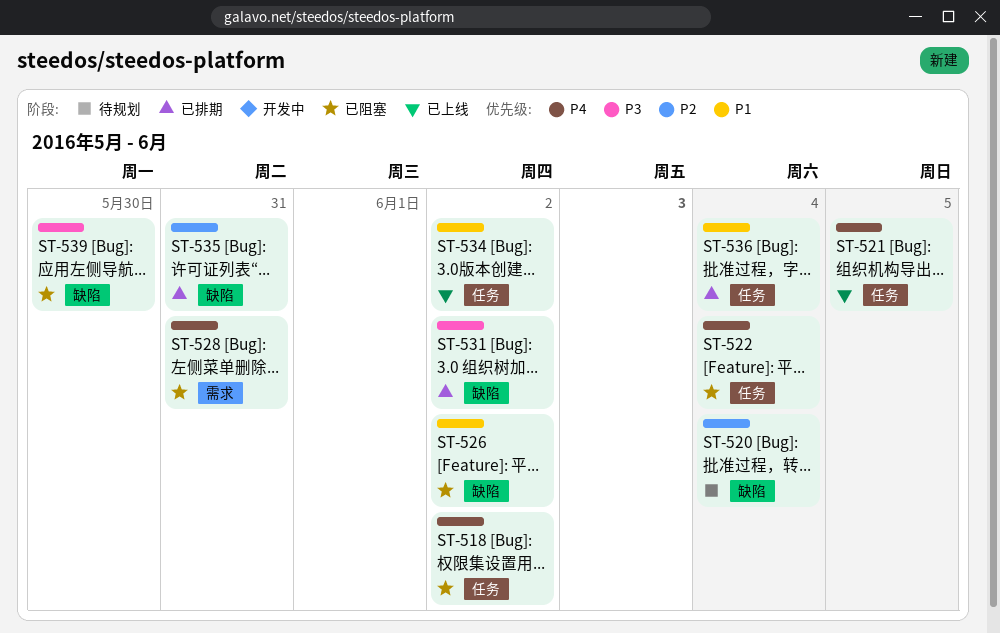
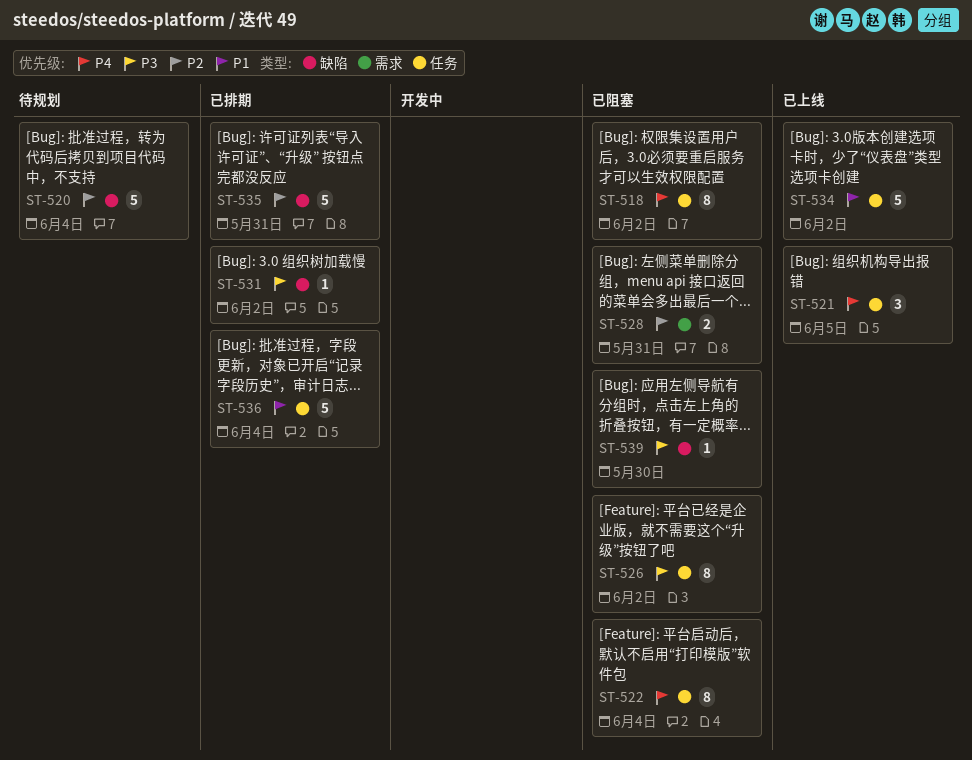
ST-526, priority: P1 -> P3
ST-526, label: 缺陷 -> 任务
ST-528, priority: P4 -> P2

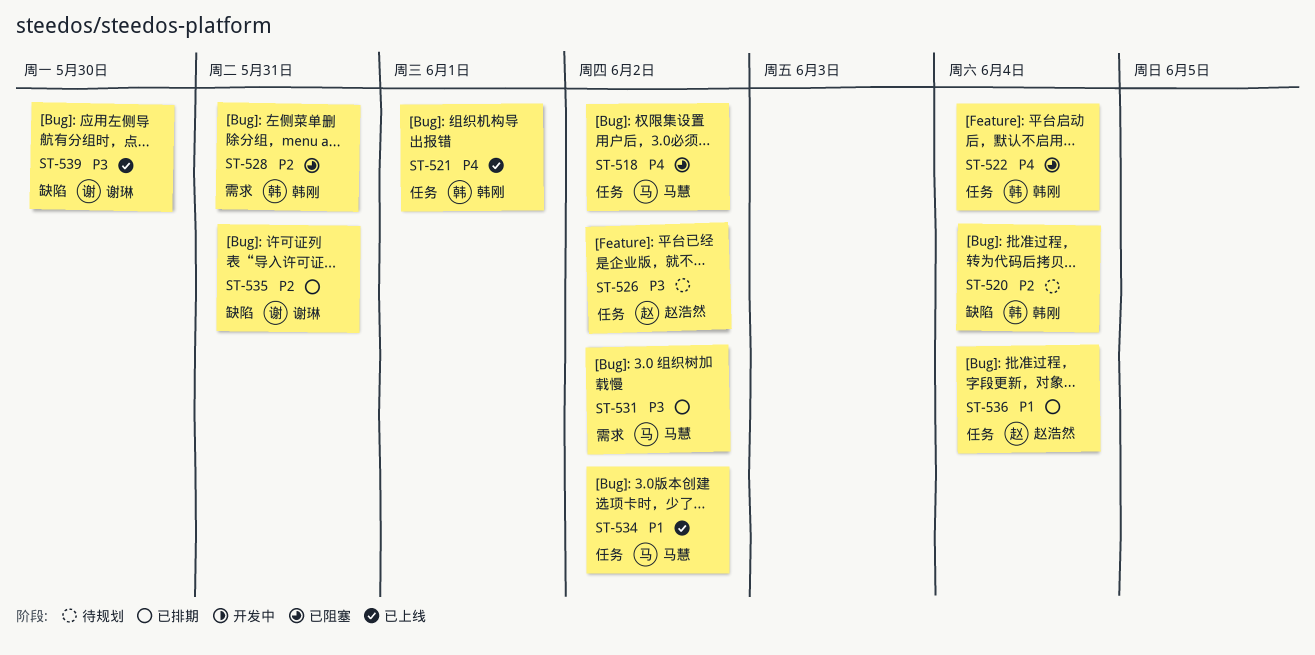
ST-521, due: Jun 5 -> Jun 1
ST-526, status: 已阻塞 -> 待规划
ST-531, label: 缺陷 -> 需求
ST-539, status: 已阻塞 -> 已上线

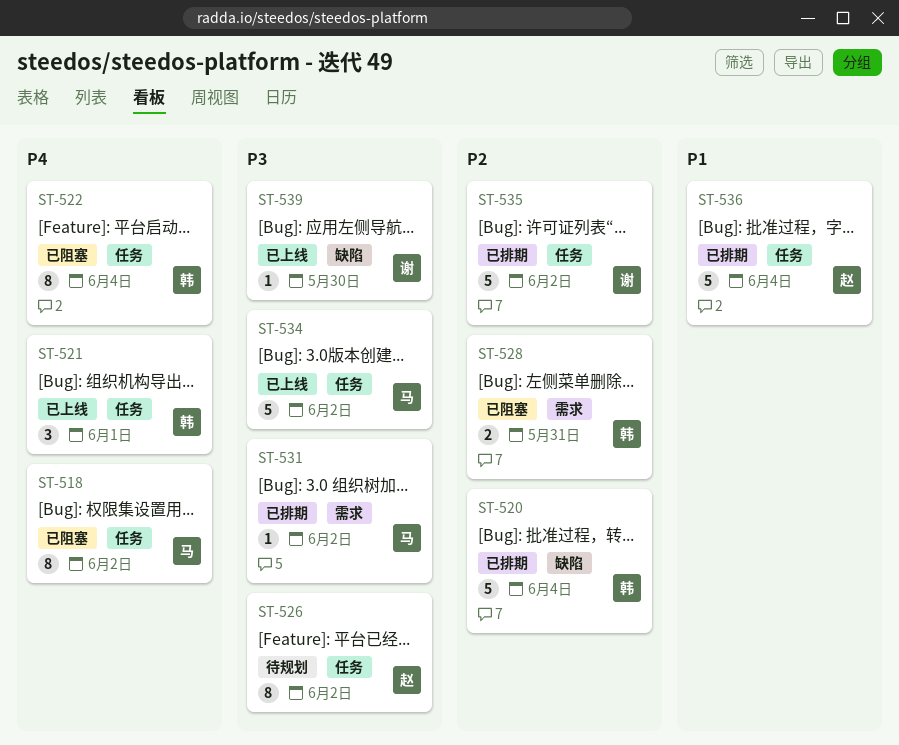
ST-520, status: 待规划 -> 已排期
ST-534, priority: P1 -> P3
ST-535, label: 缺陷 -> 任务
ST-535, due: May 31 -> Jun 2

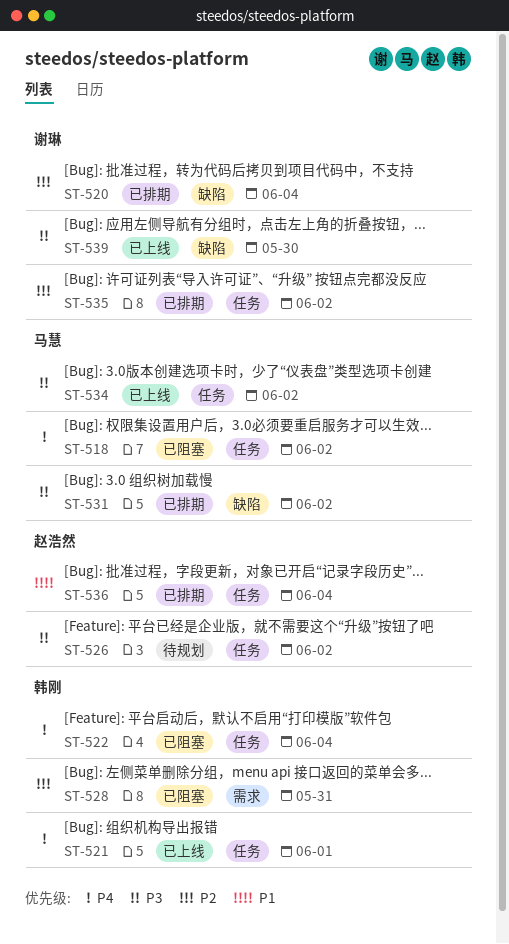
ST-520, owner: 韩刚 -> 谢琳
ST-531, label: 需求 -> 缺陷

